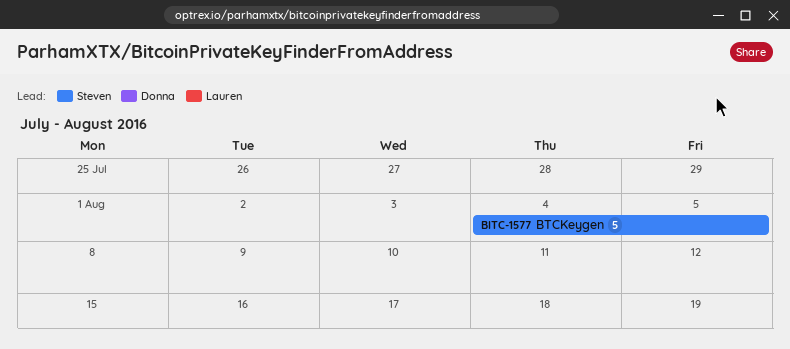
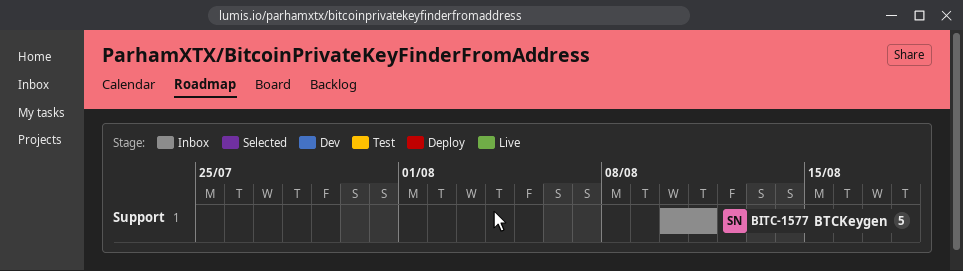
BITC-1577, start: Aug 4 -> Aug 10
BITC-1577, due: Aug 5 -> Aug 11

